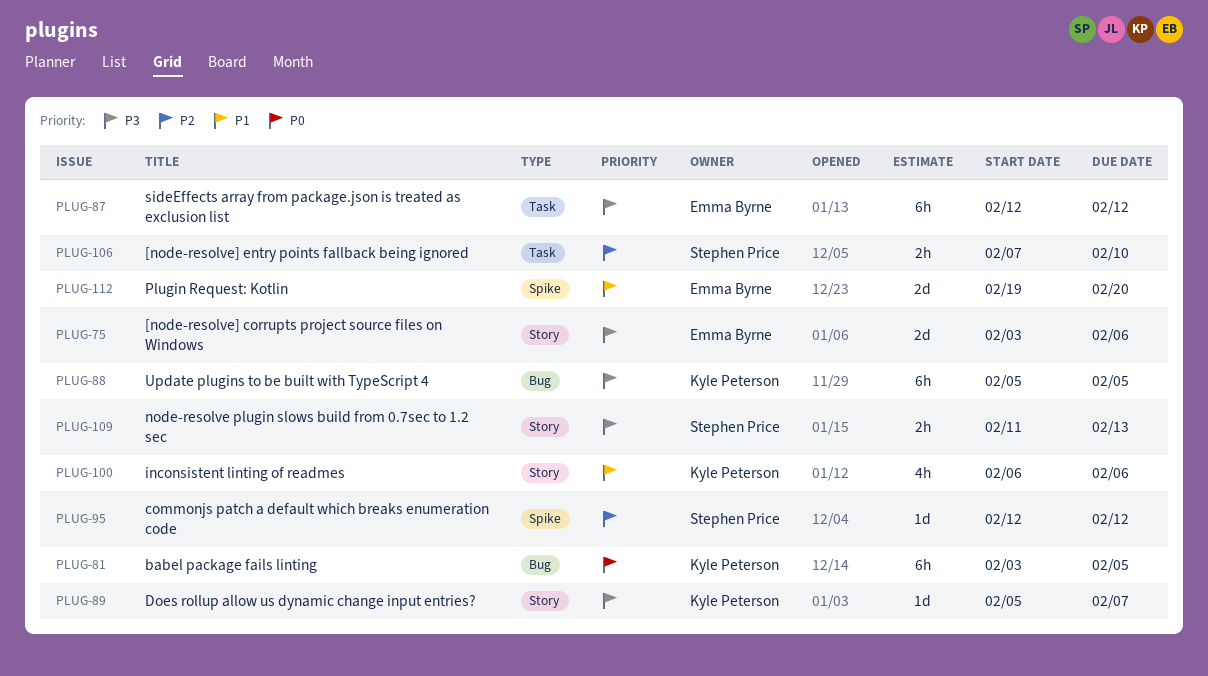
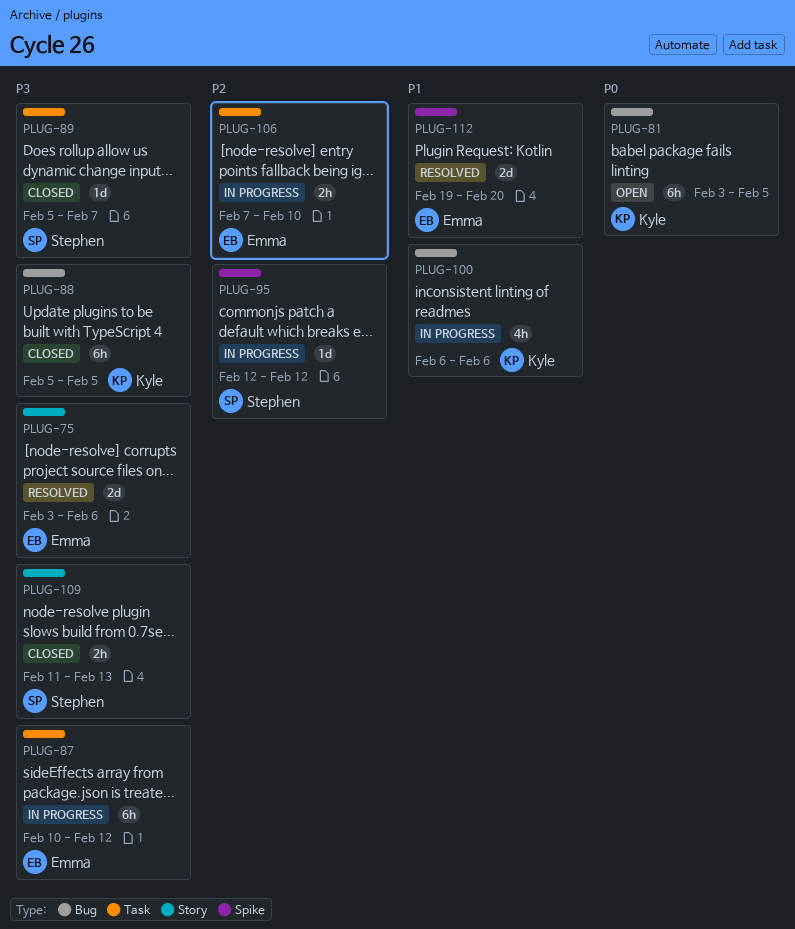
PLUG-87, start: Feb 12 -> Feb 10
PLUG-89, owner: Kyle Peterson -> Stephen Price
PLUG-89, label: Story -> Task
PLUG-100, label: Story -> Bug
PLUG-106, owner: Stephen Price -> Emma Byrne

